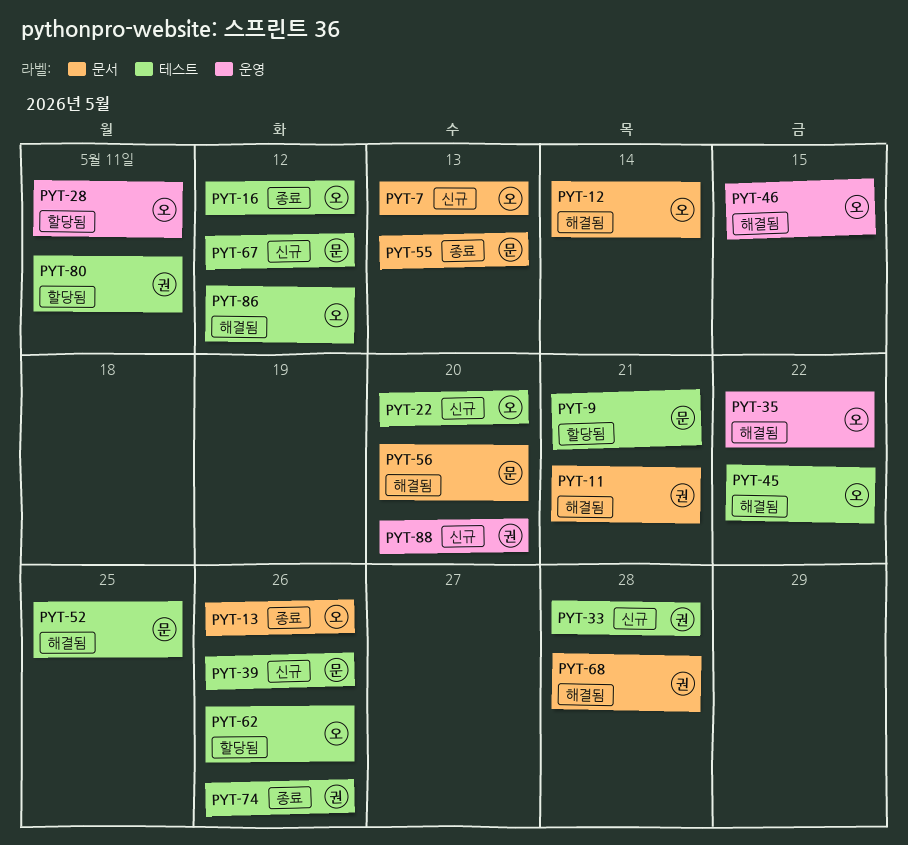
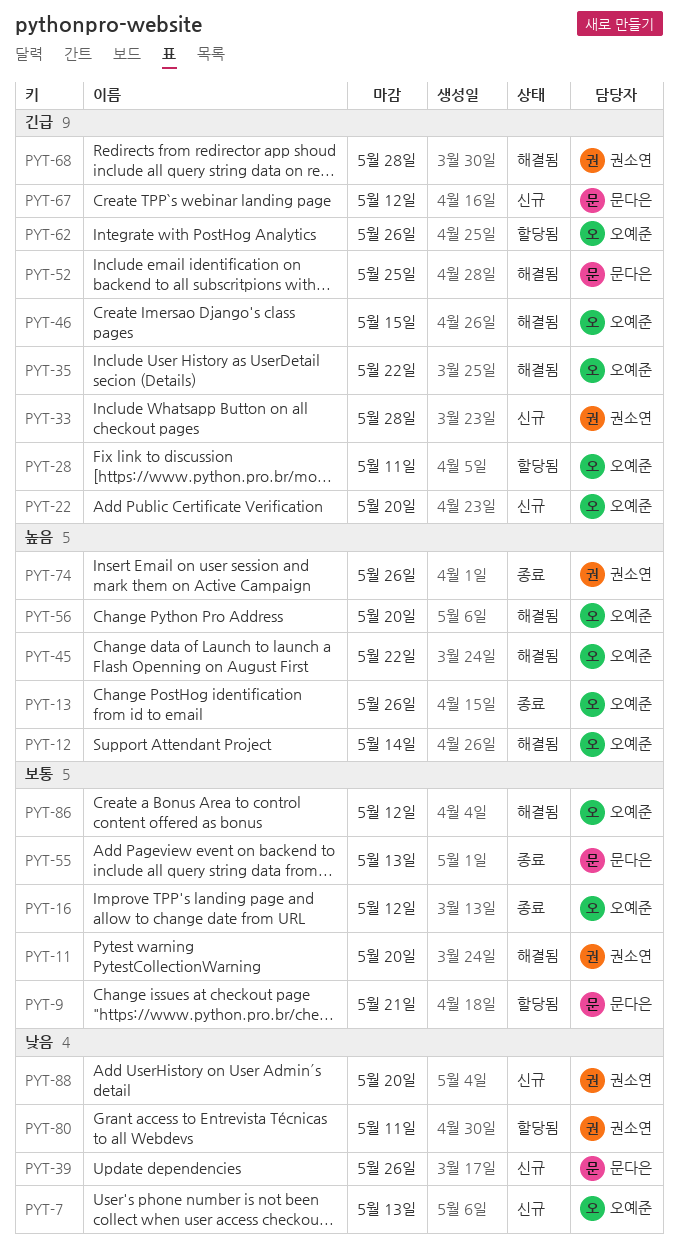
PYT-11, due: May 21 -> May 20
PYT-56, owner: 문다은 -> 오예준

